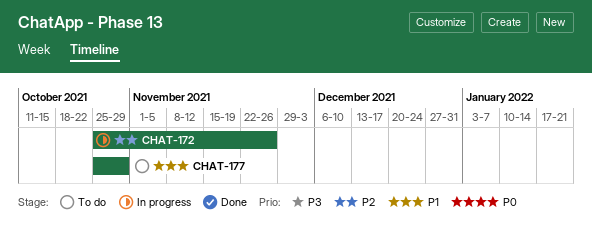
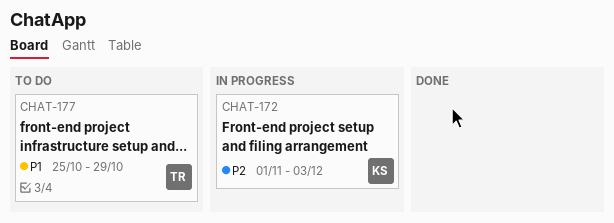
CHAT-172, start: Oct 25 -> Nov 1
CHAT-172, due: Nov 26 -> Dec 3

